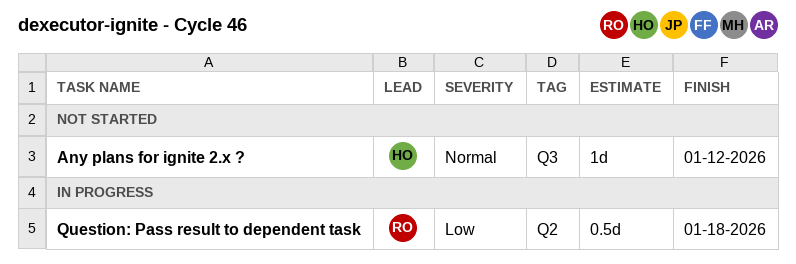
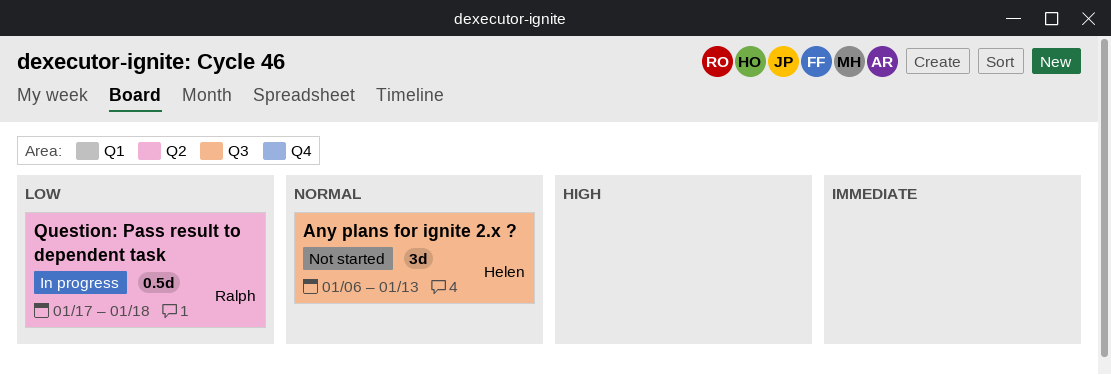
Any plans for ignite 2.x ?, estimate: 1d -> 3d
Any plans for ignite 2.x ?, due: Jan 12 -> Jan 13

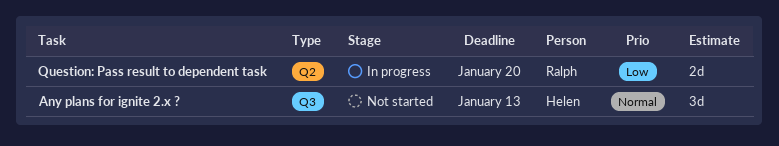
Question: Pass result to dependent task, estimate: 0.5d -> 2d
Question: Pass result to dependent task, due: Jan 18 -> Jan 20

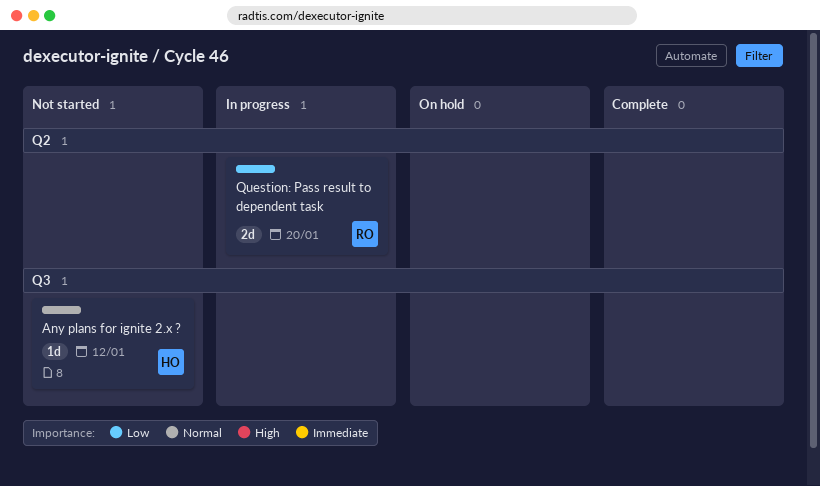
Any plans for ignite 2.x ?, estimate: 3d -> 1d
Any plans for ignite 2.x ?, due: Jan 13 -> Jan 12

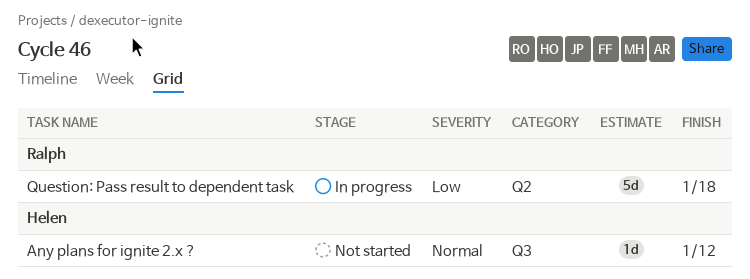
Question: Pass result to dependent task, estimate: 2d -> 5d
Question: Pass result to dependent task, due: Jan 20 -> Jan 18

